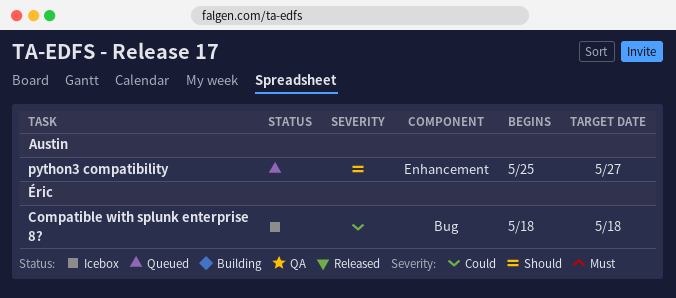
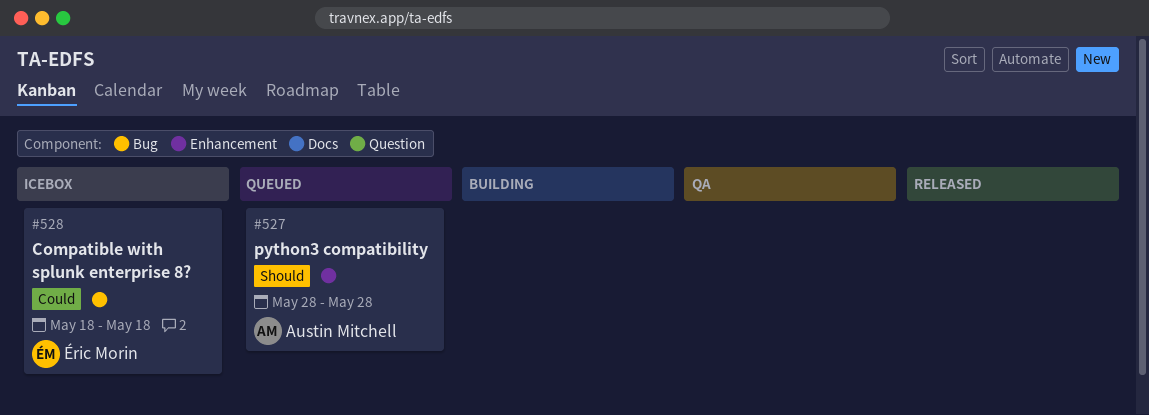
python3 compatibility, start: May 25 -> May 28
python3 compatibility, due: May 27 -> May 28

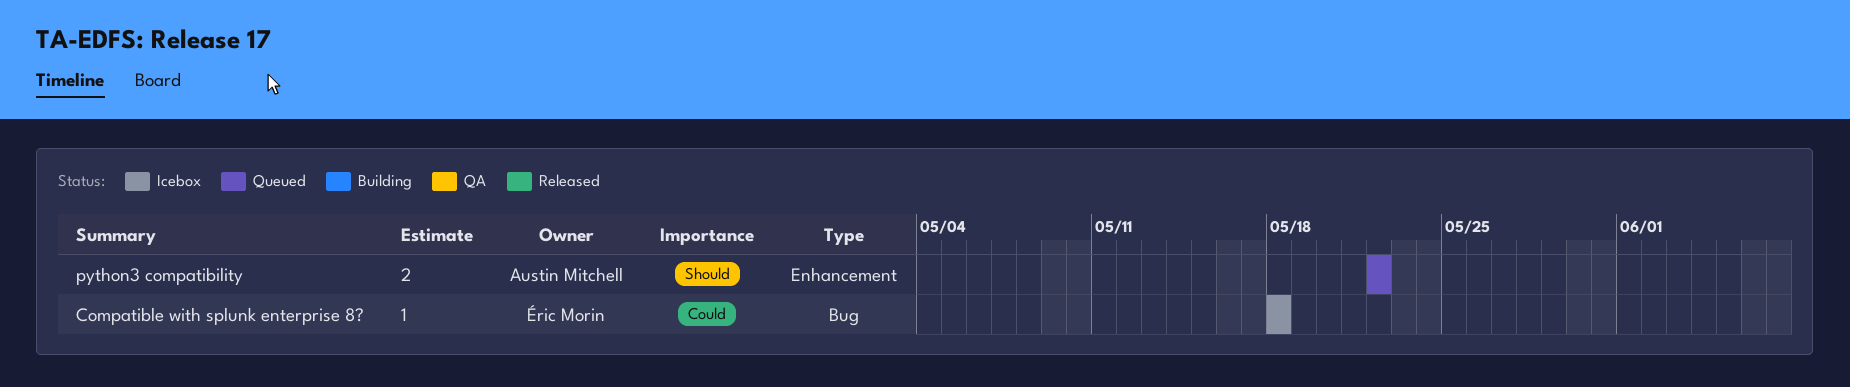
python3 compatibility, start: May 28 -> May 22
python3 compatibility, due: May 28 -> May 22

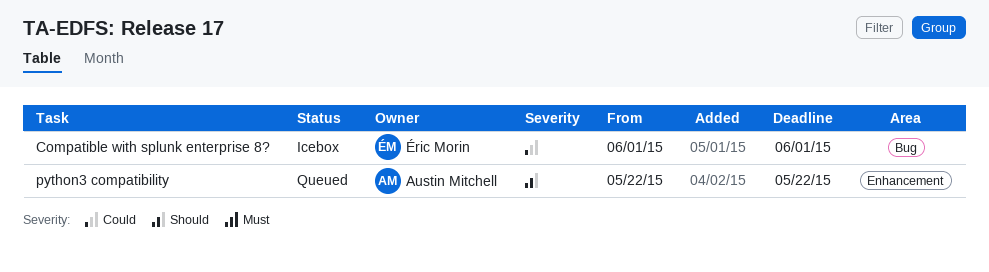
Compatible with splunk enterprise 8?, start: May 18 -> Jun 1
Compatible with splunk enterprise 8?, due: May 18 -> Jun 1

